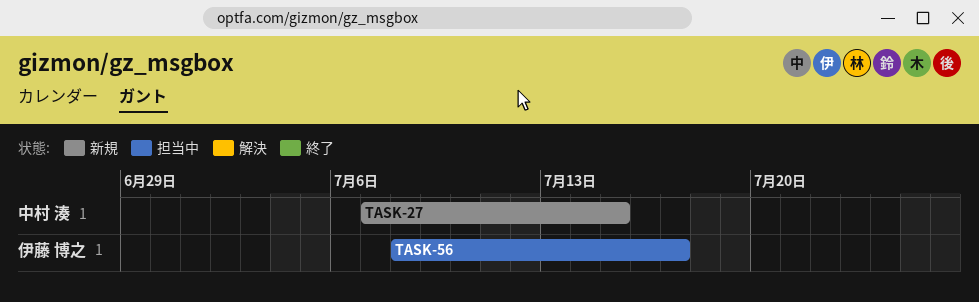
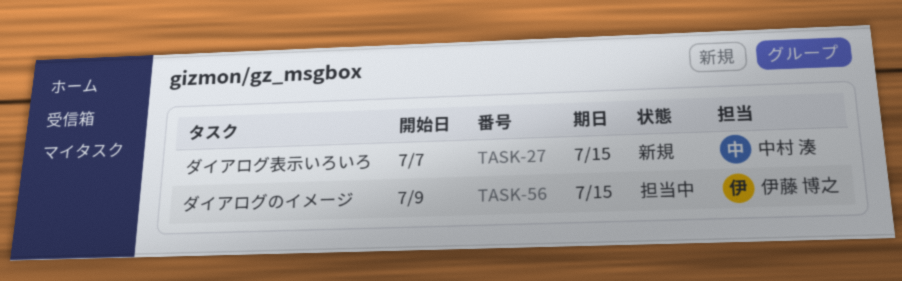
TASK-56, start: Jul 8 -> Jul 9
TASK-56, due: Jul 17 -> Jul 15

